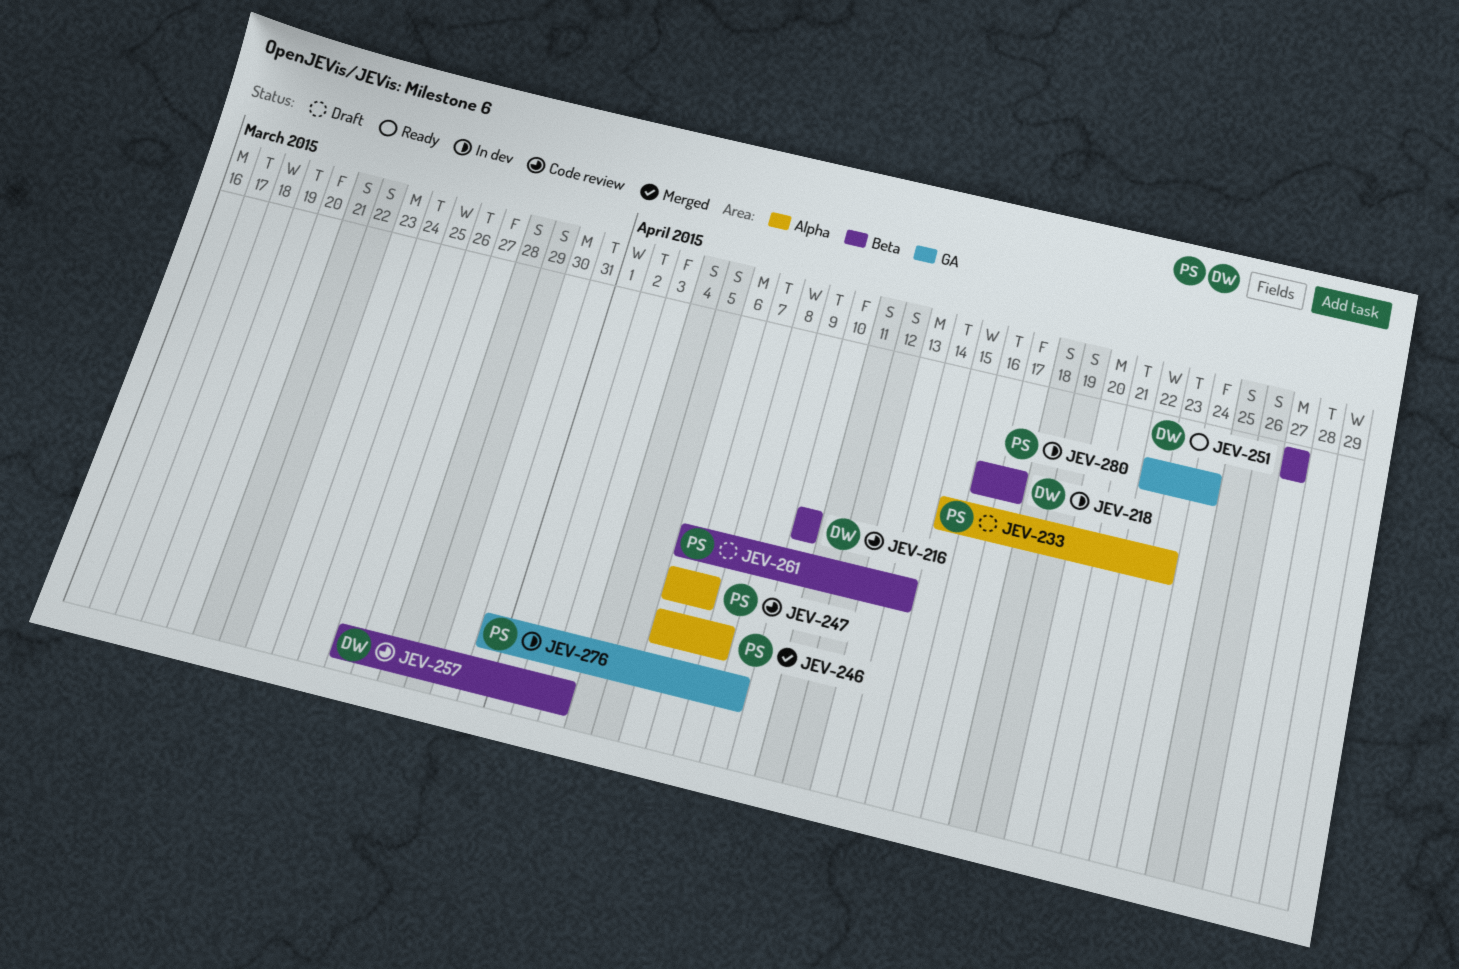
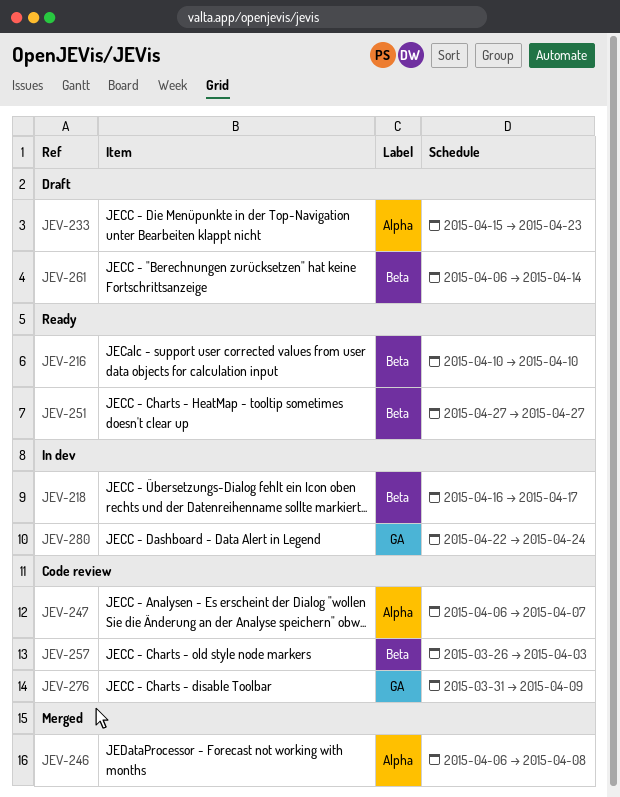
JEV-216, status: Code review -> Ready
JEV-276, status: In dev -> Code review

